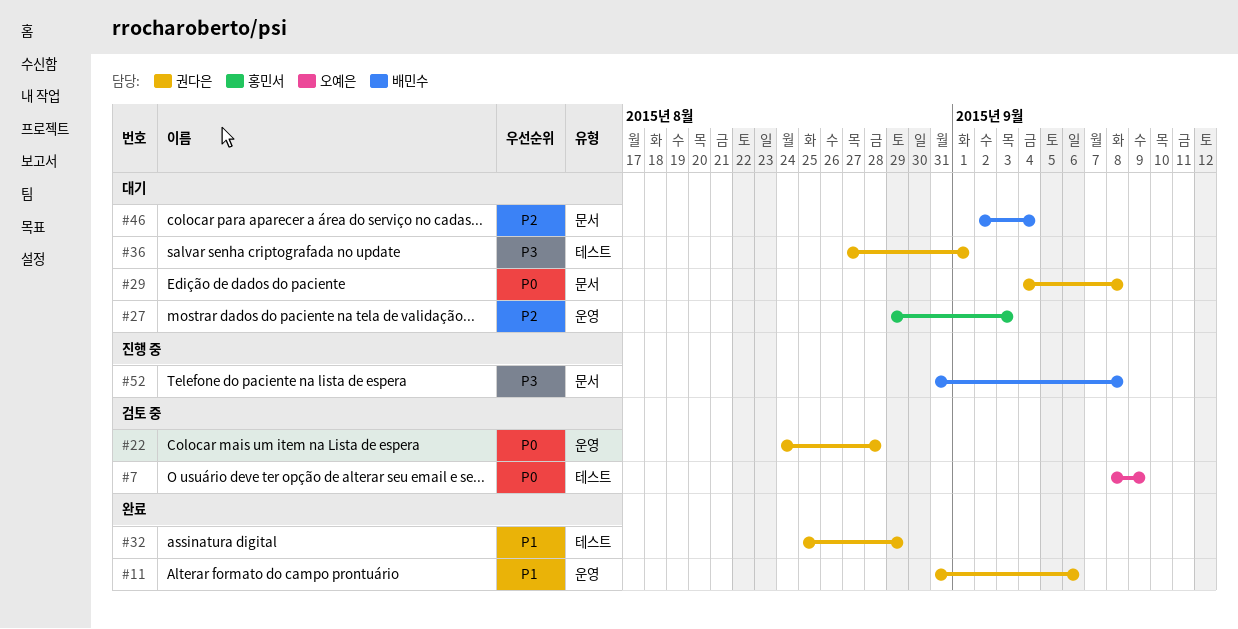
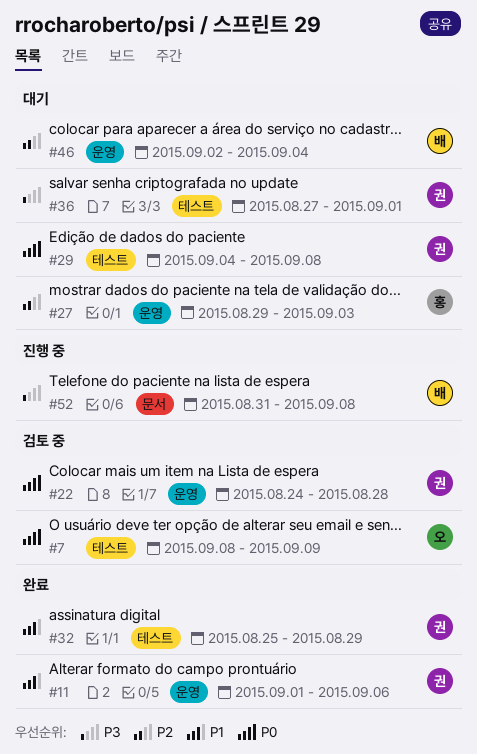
#11, start: Aug 31 -> Sep 1
#29, label: 문서 -> 테스트
#46, label: 문서 -> 운영

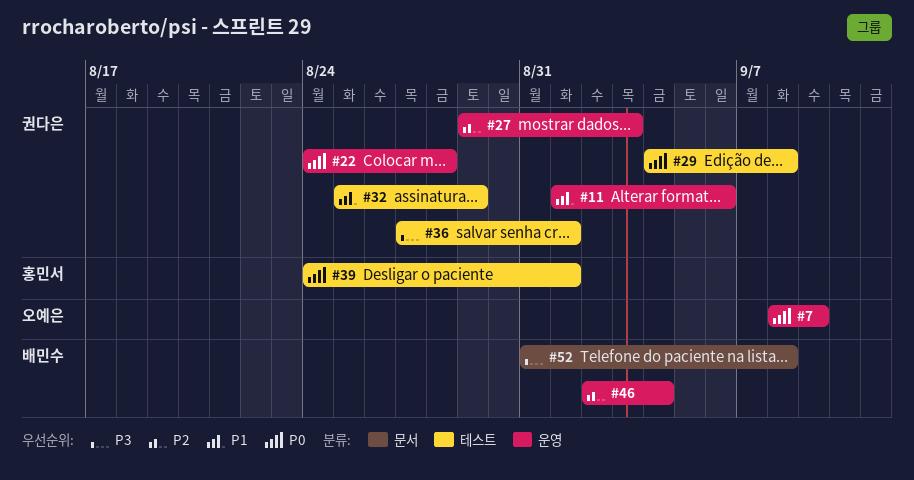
#7, label: 테스트 -> 운영
#27, owner: 홍민서 -> 권다은
#39: none -> present

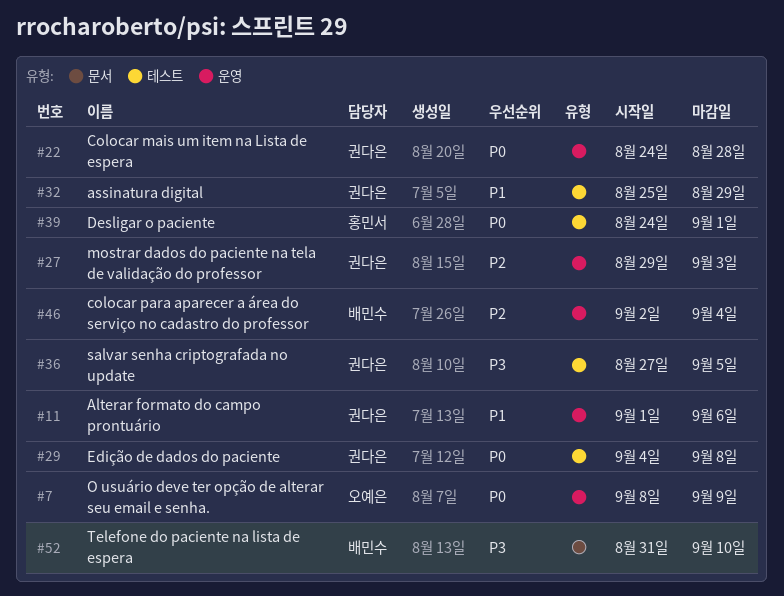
#36, due: Sep 1 -> Sep 5
#52, due: Sep 8 -> Sep 10

